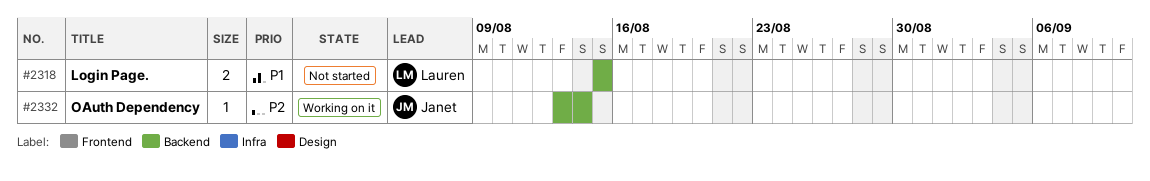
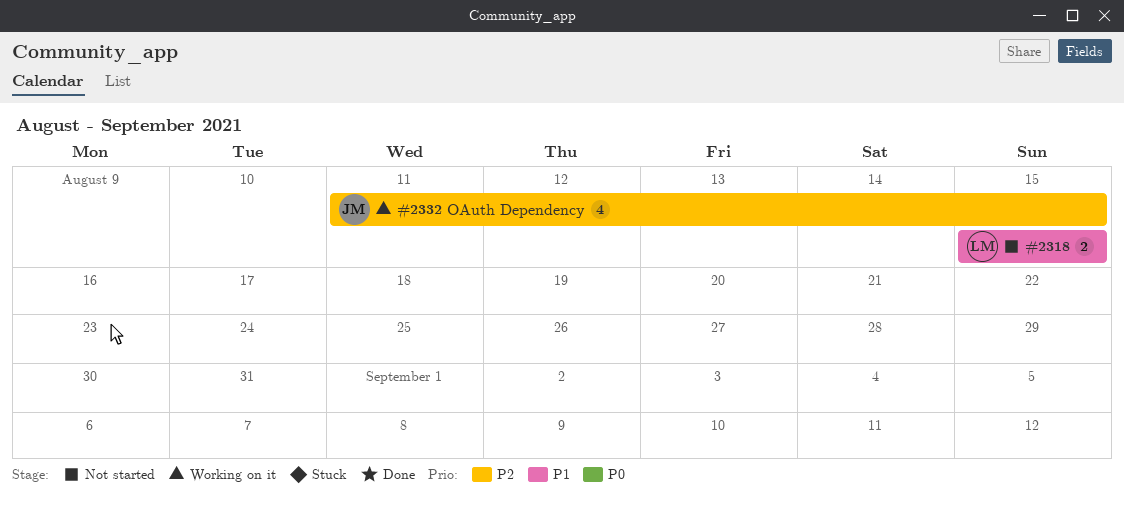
#2332, estimate: 1 -> 4
#2332, start: Aug 13 -> Aug 11
#2332, due: Aug 14 -> Aug 15

